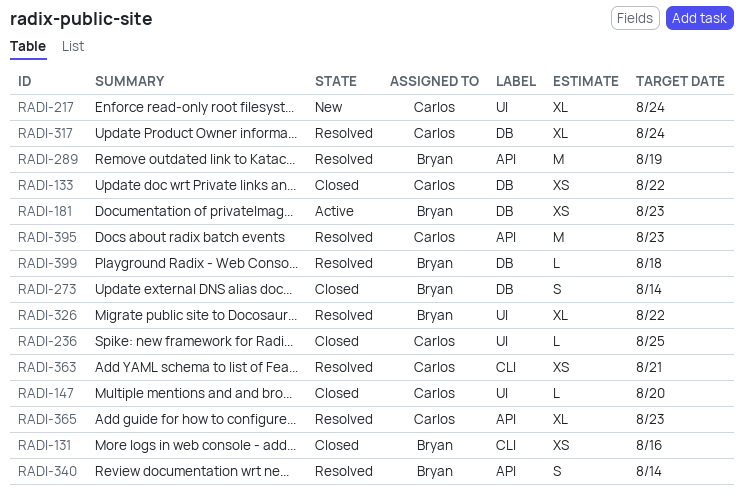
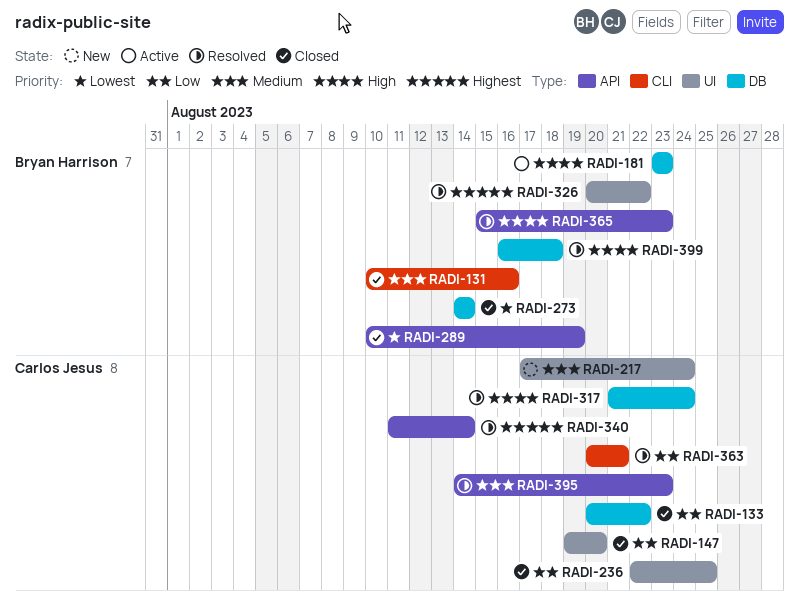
RADI-289, status: Resolved -> Closed
RADI-340, owner: Bryan Harrison -> Carlos Jesus
RADI-365, owner: Carlos Jesus -> Bryan Harrison

